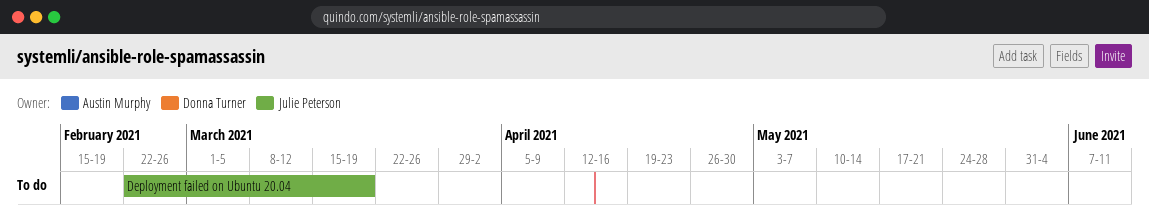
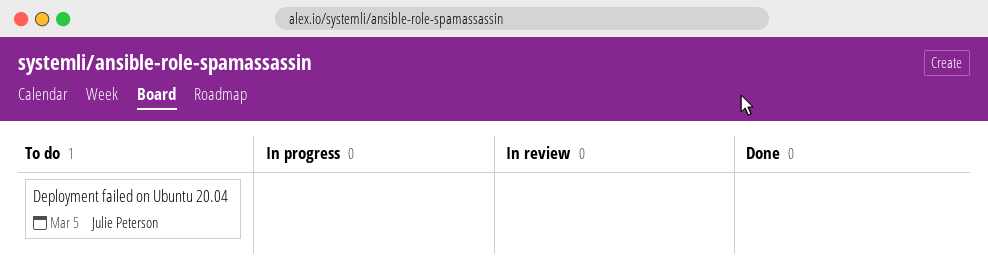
Deployment failed on Ubuntu 20.04, due: Mar 19 -> Mar 5

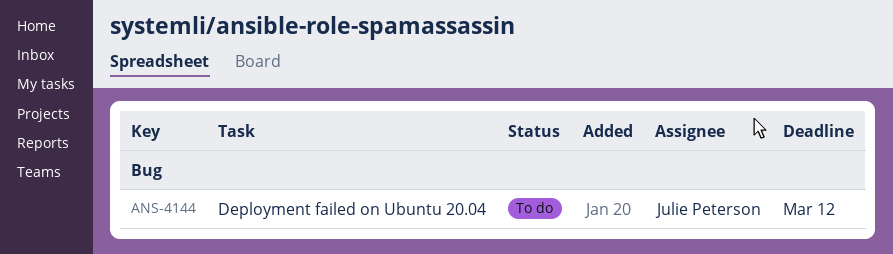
Deployment failed on Ubuntu 20.04, due: Mar 5 -> Mar 12

